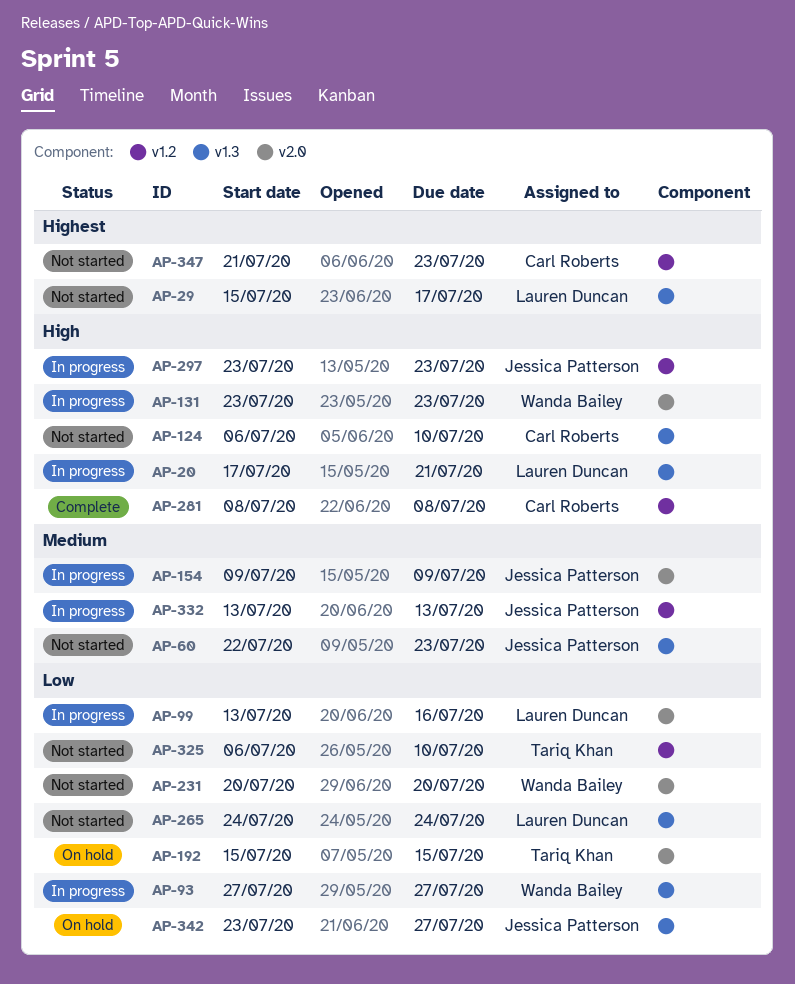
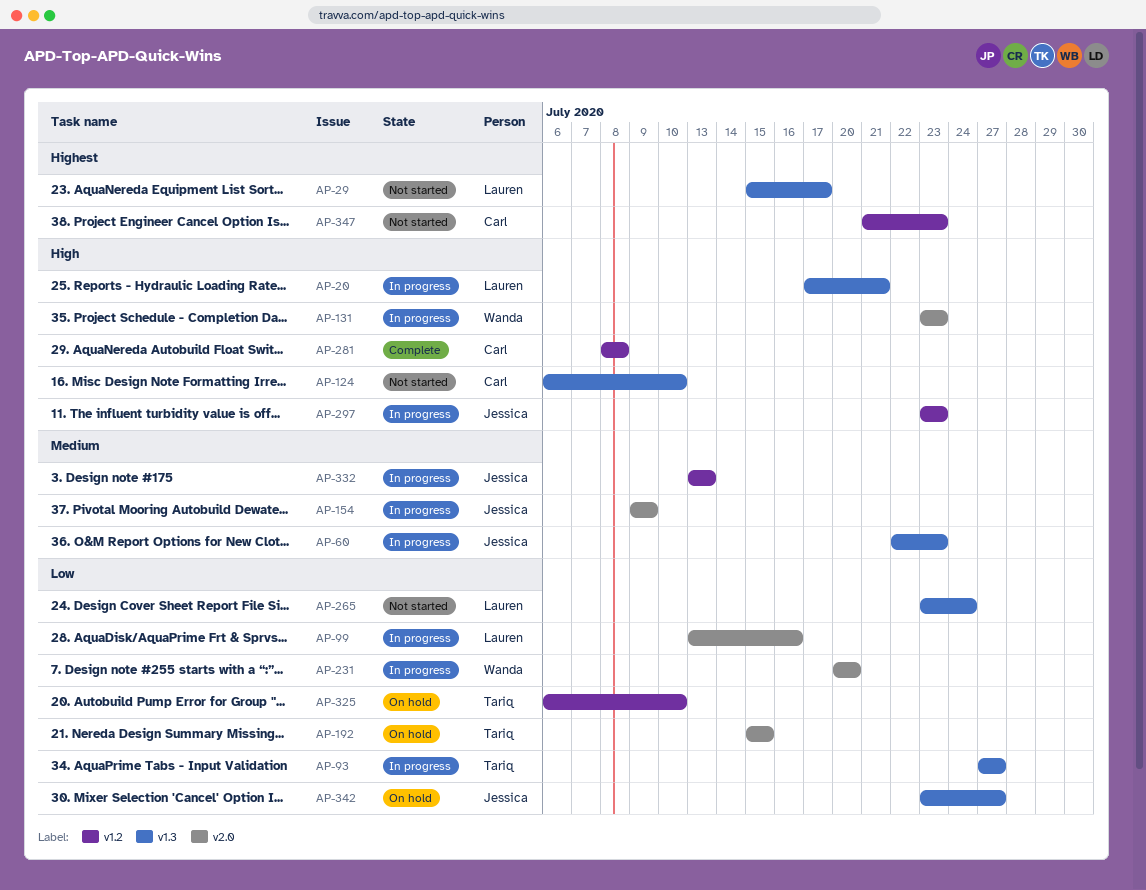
AP-60, status: Not started -> In progress
AP-93, owner: Wanda Bailey -> Tariq Khan
AP-231, status: Not started -> In progress
AP-265, start: Jul 24 -> Jul 23
AP-325, status: Not started -> On hold

